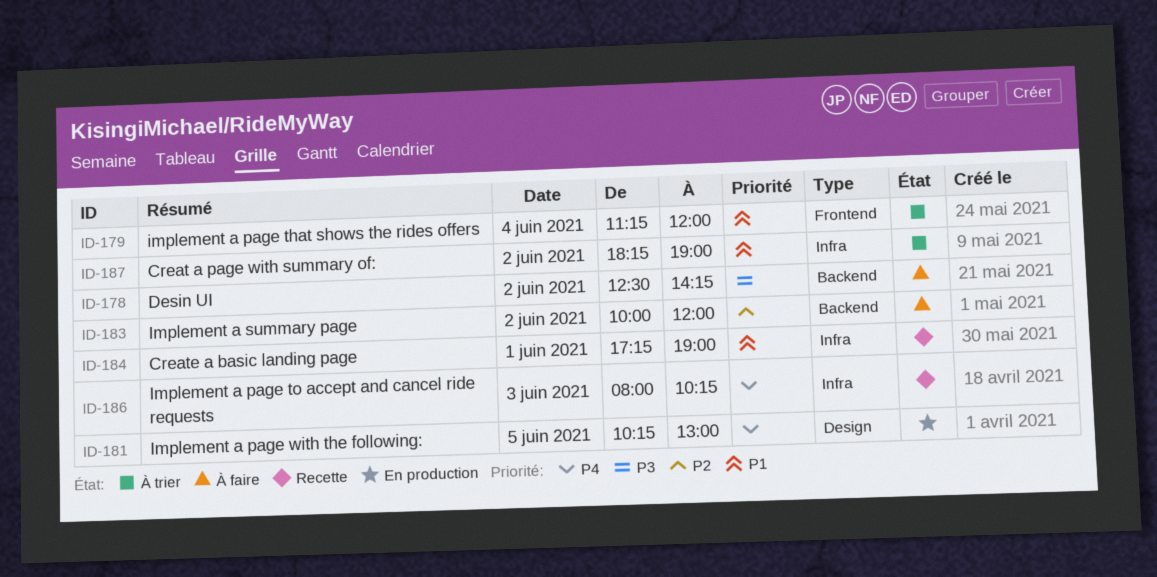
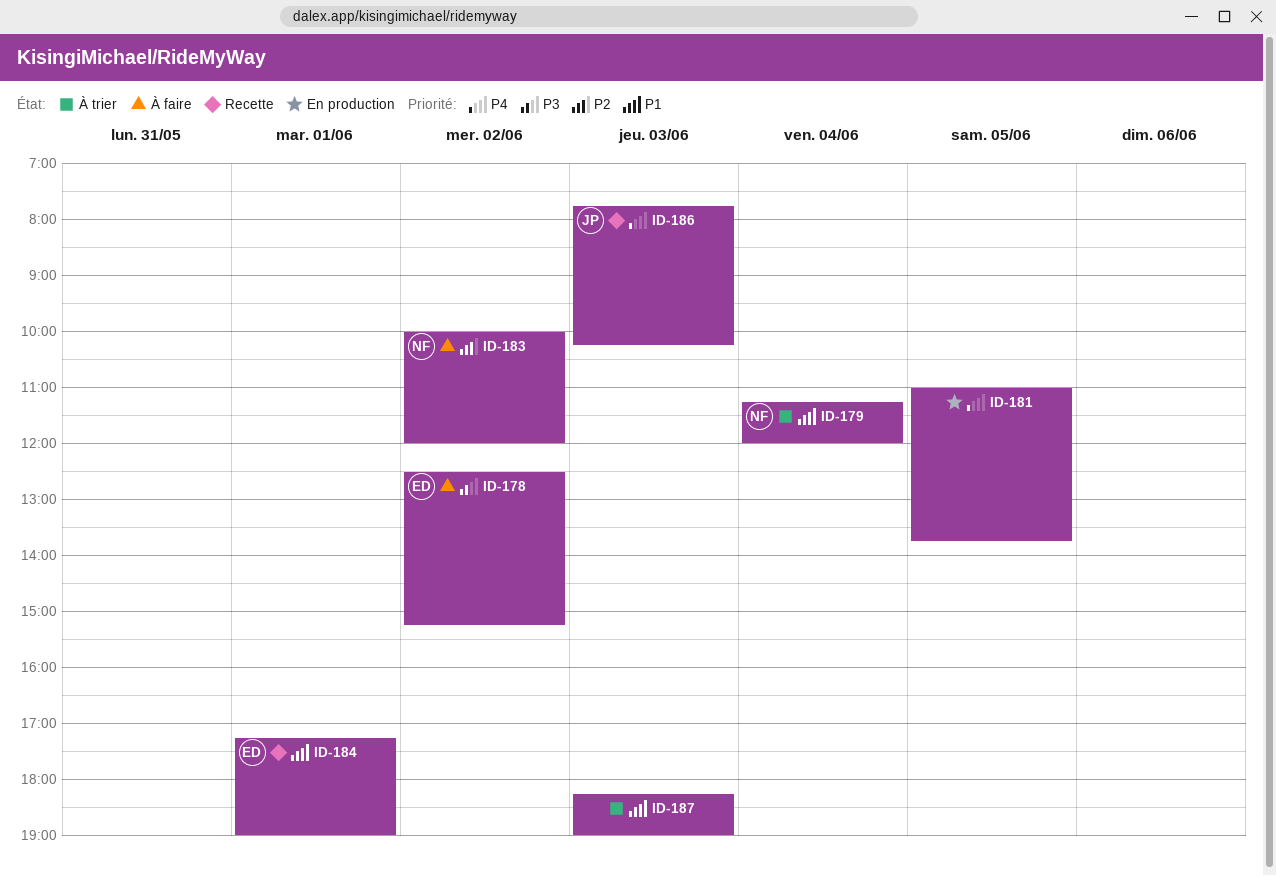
ID-178, ends: 14:15 -> 15:15
ID-181, begins: 10:15 -> 11:00
ID-181, ends: 13:00 -> 13:45
ID-186, begins: 08:00 -> 07:45
ID-187, day: Jun 2 -> Jun 3

